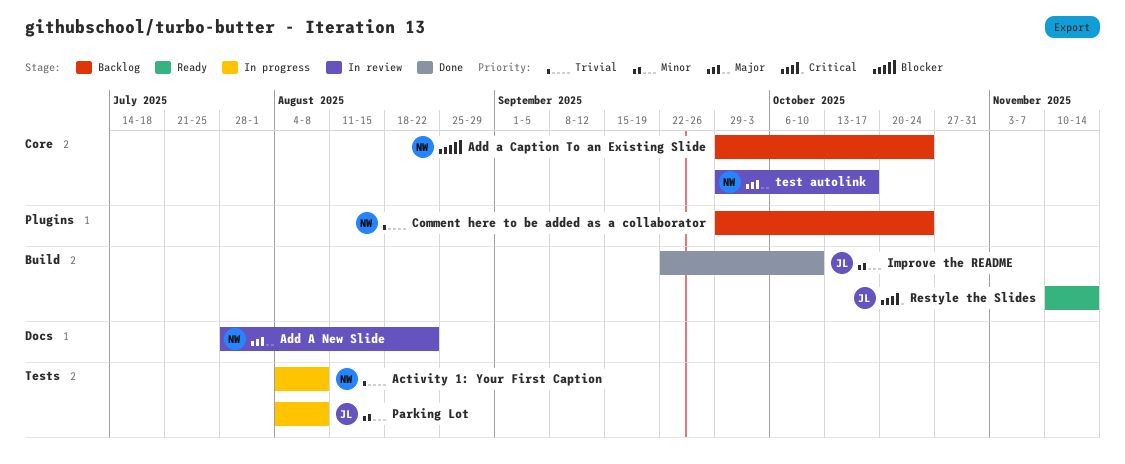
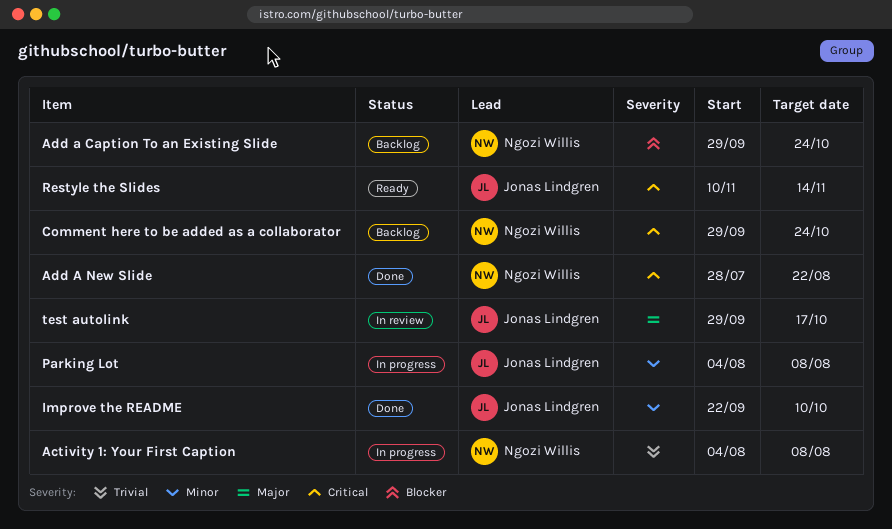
Add A New Slide, status: In review -> Done
Add A New Slide, priority: Major -> Critical
Comment here to be added as a collaborator, priority: Trivial -> Critical
test autolink, owner: Ngozi Willis -> Jonas Lindgren

